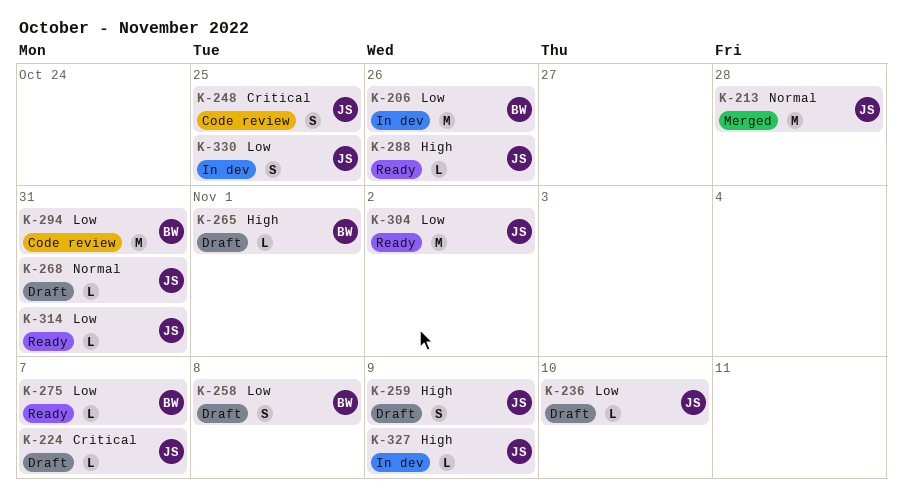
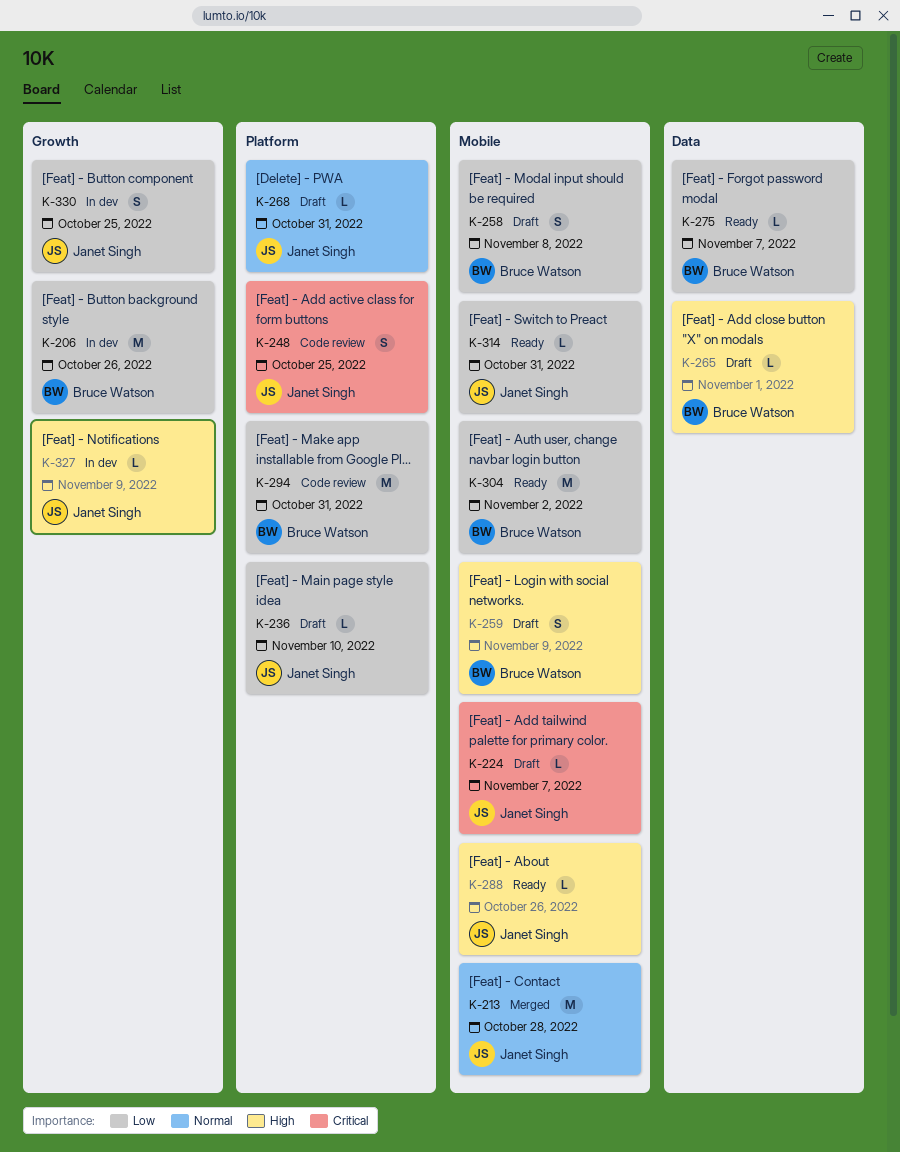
K-259, owner: Janet Singh -> Bruce Watson
K-304, owner: Janet Singh -> Bruce Watson

